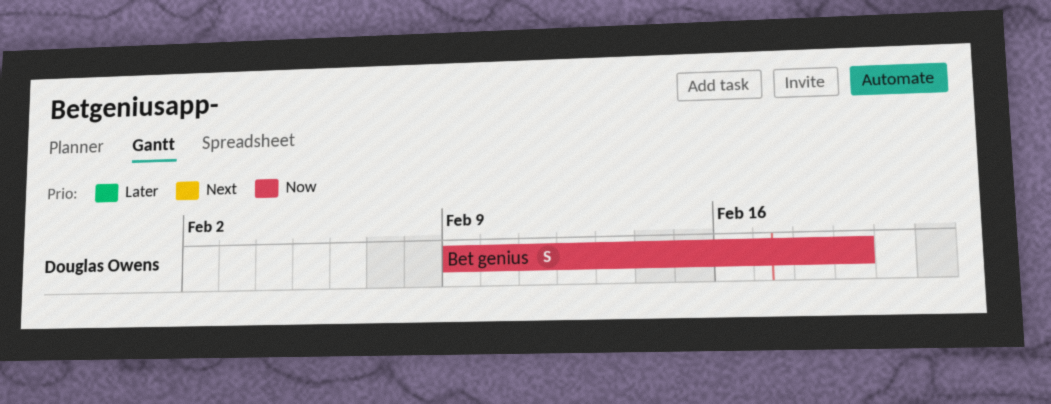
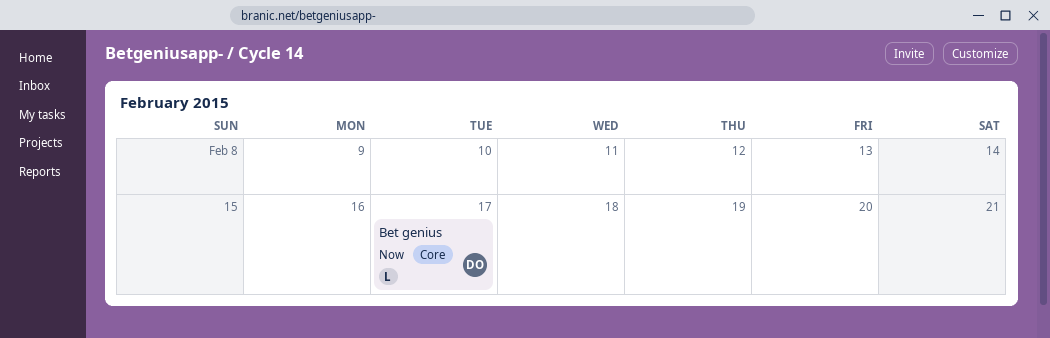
Bet genius, estimate: S -> L
Bet genius, due: Feb 19 -> Feb 17

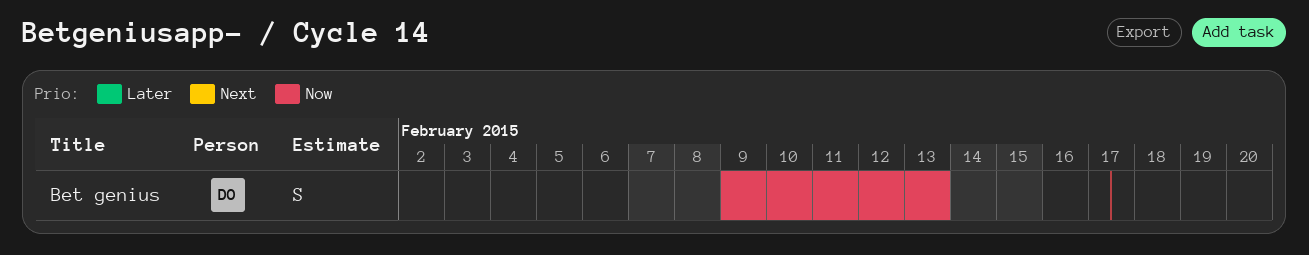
Bet genius, estimate: L -> S
Bet genius, due: Feb 17 -> Feb 13

